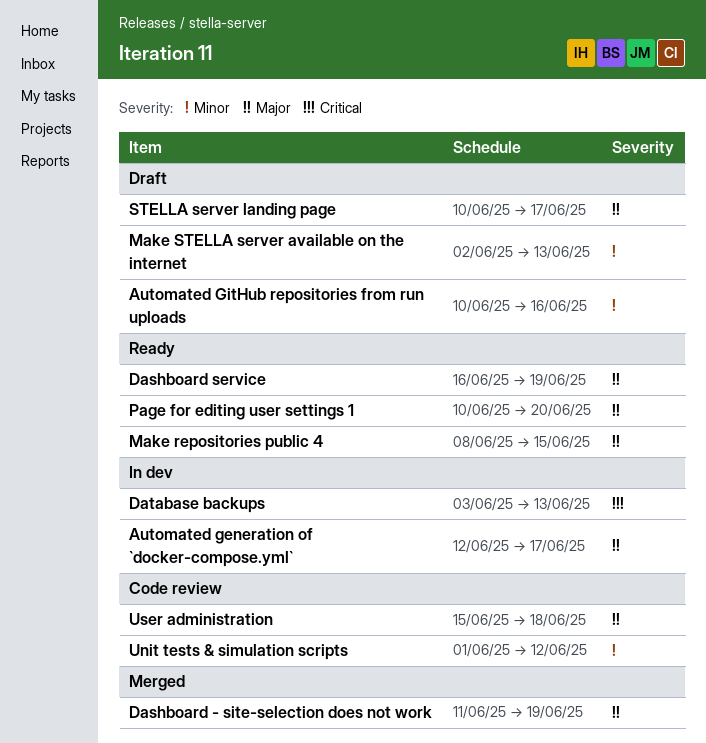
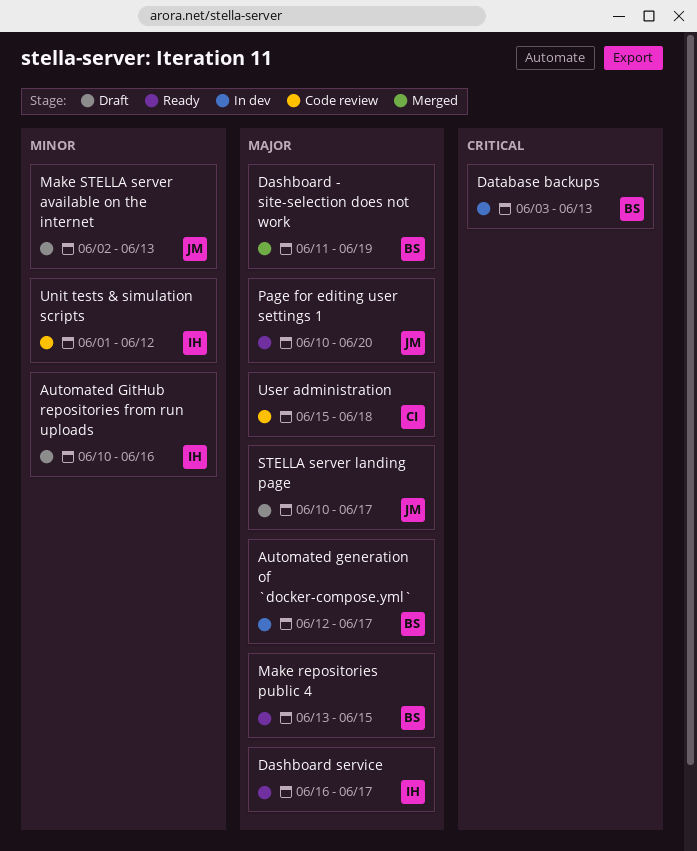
Dashboard service, due: Jun 19 -> Jun 17
Make repositories public 4, start: Jun 8 -> Jun 13

